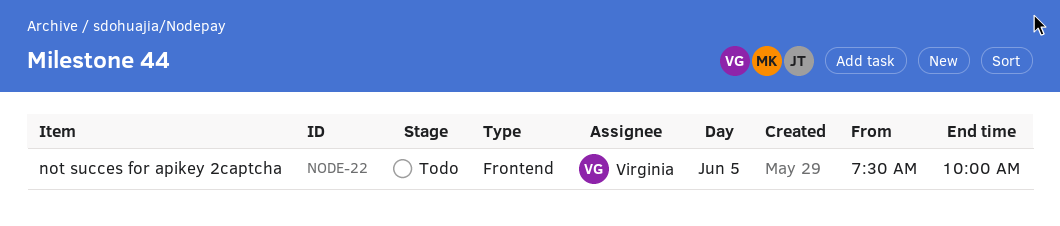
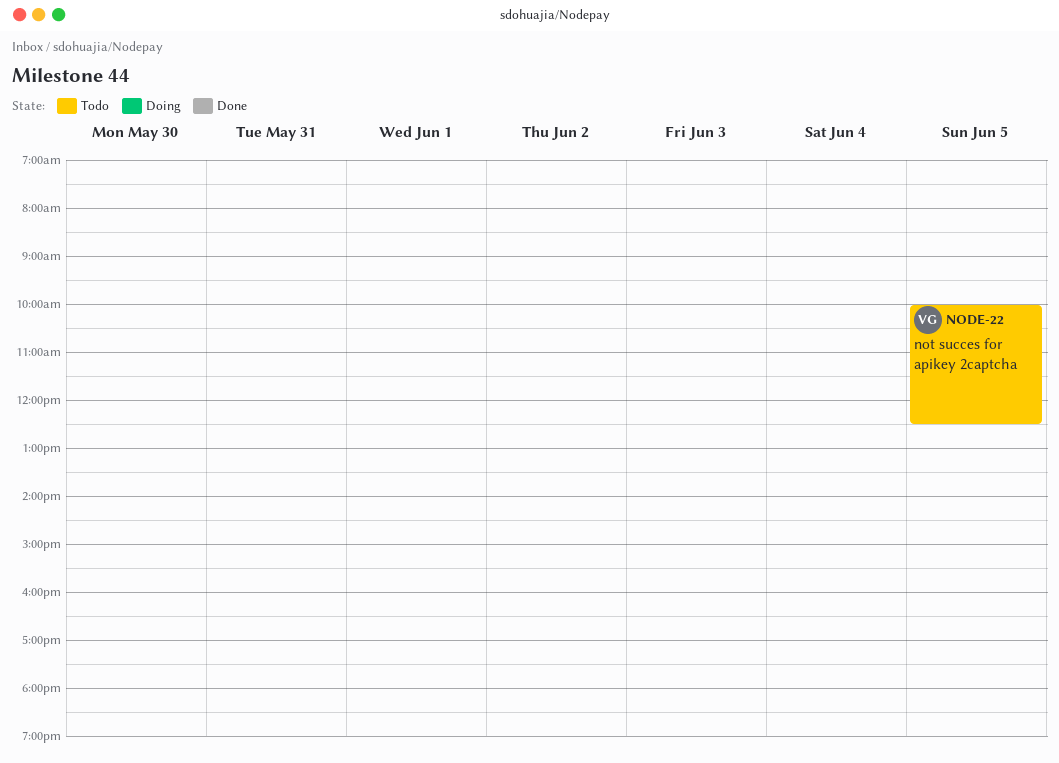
NODE-22, begins: 07:30 -> 10:00
NODE-22, ends: 10:00 -> 12:30

